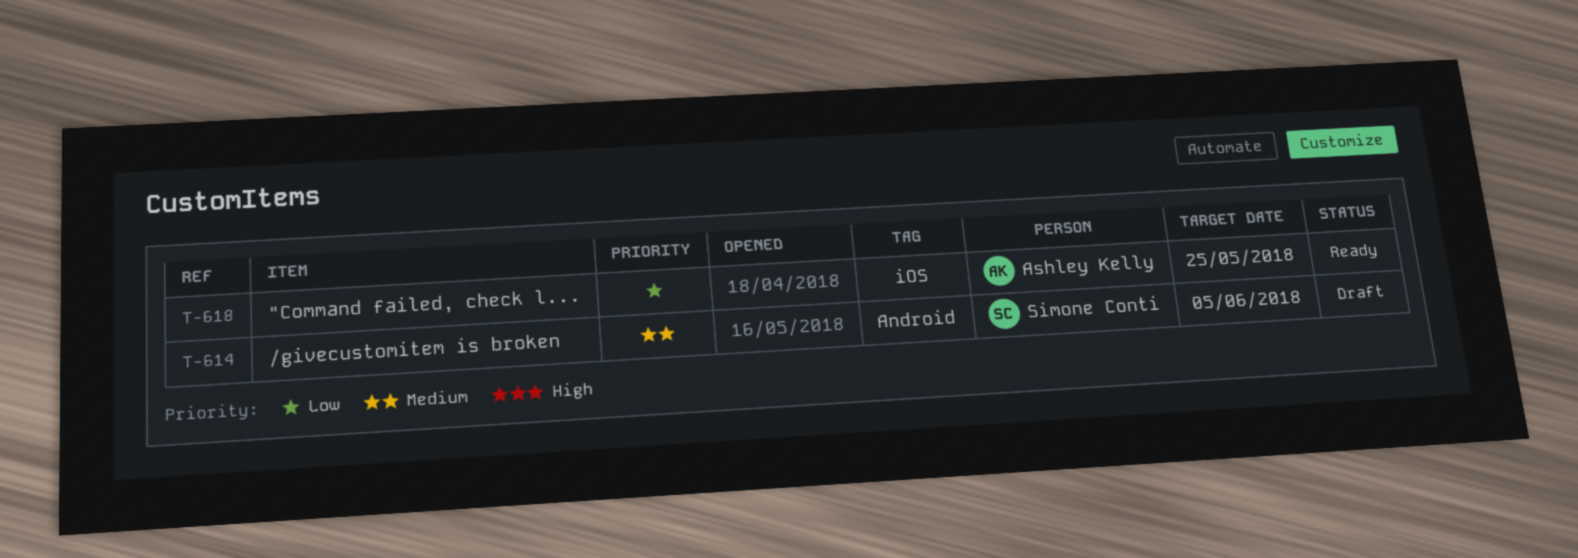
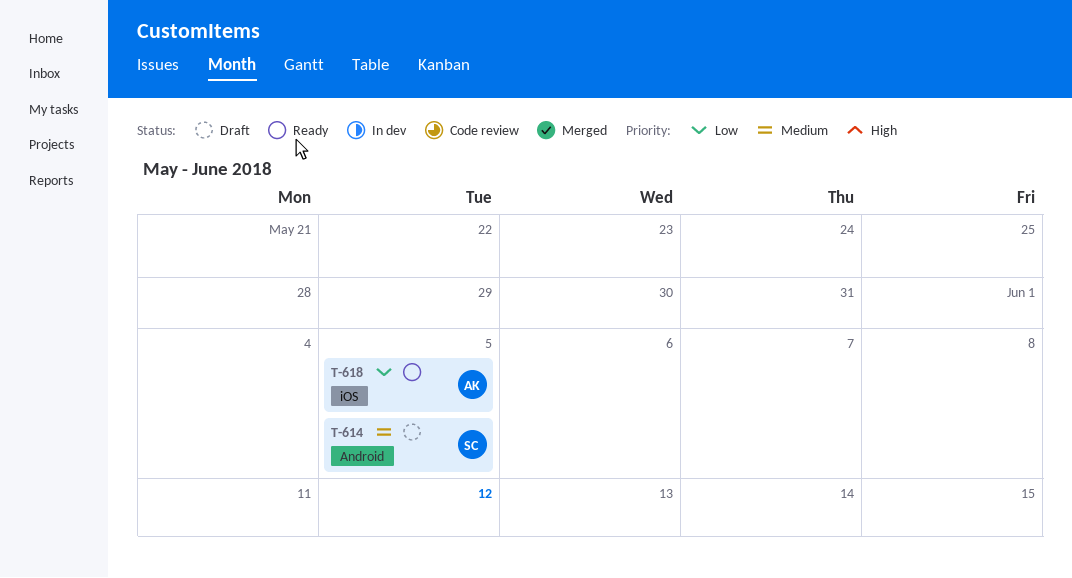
T-618, due: May 25 -> Jun 5

